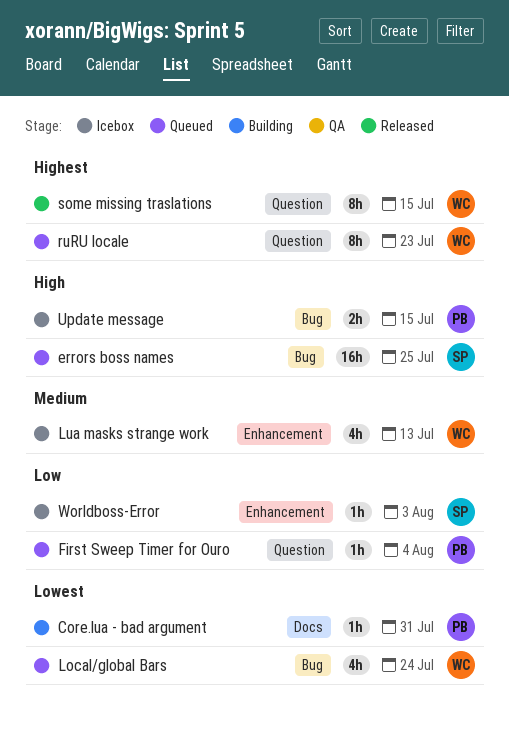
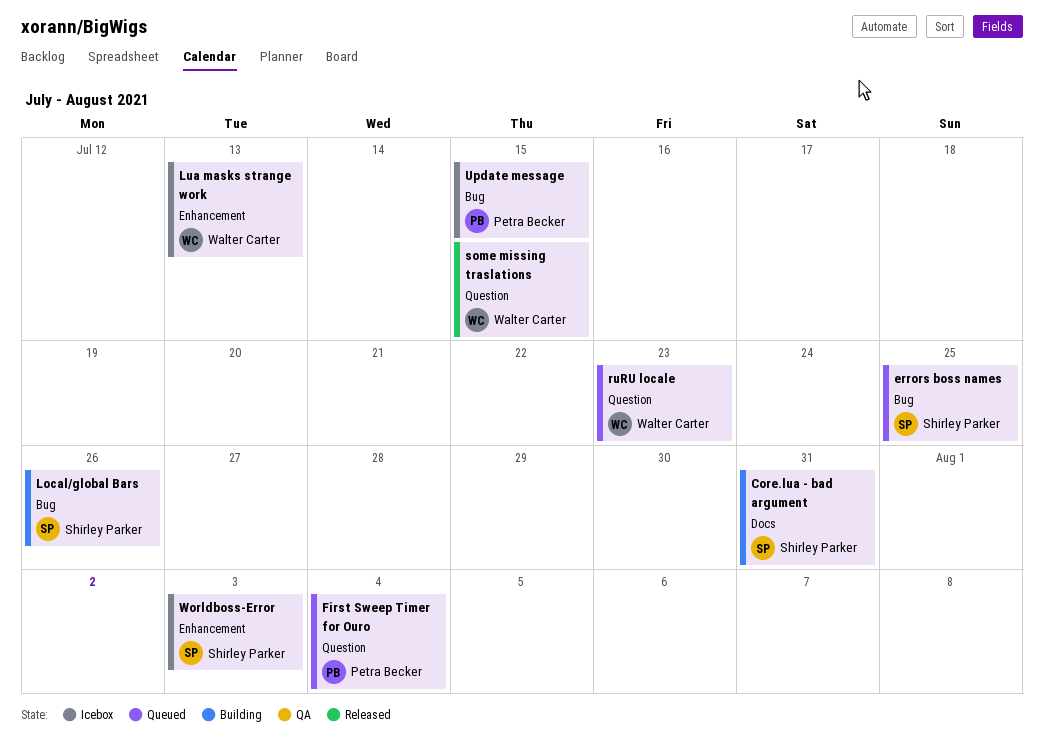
Core.lua - bad argument, owner: Petra Becker -> Shirley Parker
Local/global Bars, status: Queued -> Building
Local/global Bars, owner: Walter Carter -> Shirley Parker
Local/global Bars, due: Jul 24 -> Jul 26

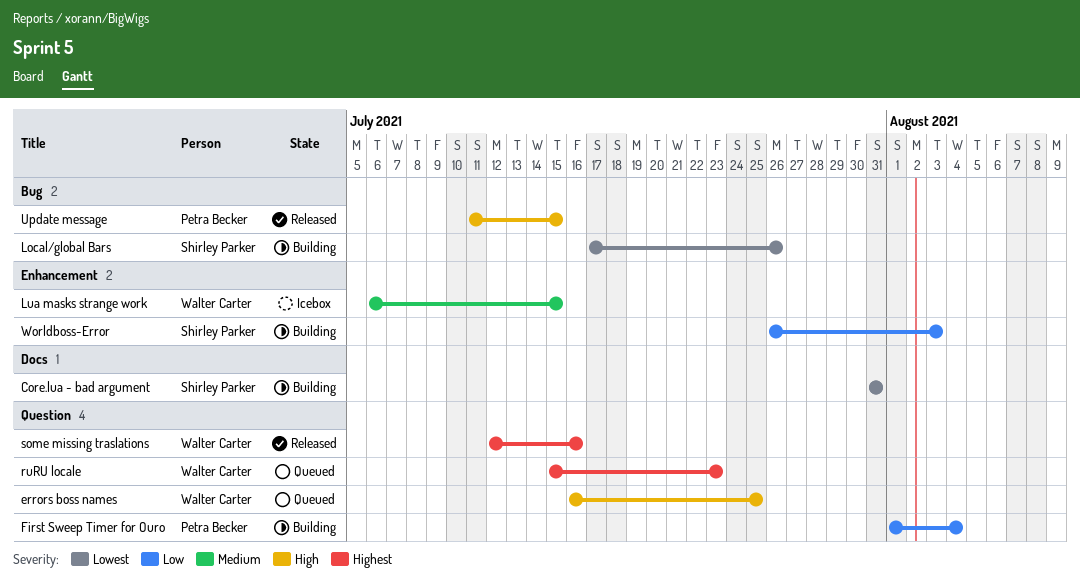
errors boss names, owner: Shirley Parker -> Walter Carter
errors boss names, label: Bug -> Question
First Sweep Timer for Ouro, status: Queued -> Building
Lua masks strange work, due: Jul 13 -> Jul 15
some missing traslations, due: Jul 15 -> Jul 16
Update message, status: Icebox -> Released
Worldboss-Error, status: Icebox -> Building

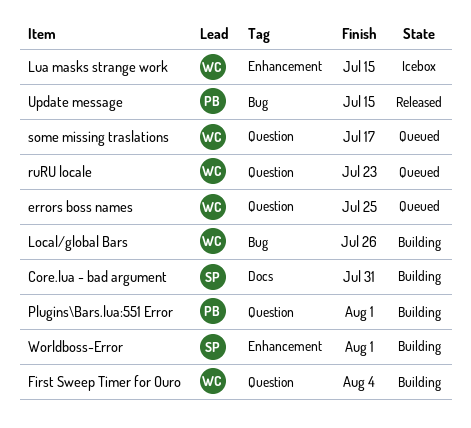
First Sweep Timer for Ouro, owner: Petra Becker -> Walter Carter
Local/global Bars, owner: Shirley Parker -> Walter Carter
Plugins\Bars.lua:551 Error: none -> present
some missing traslations, status: Released -> Queued
some missing traslations, due: Jul 16 -> Jul 17
Worldboss-Error, due: Aug 3 -> Aug 1

